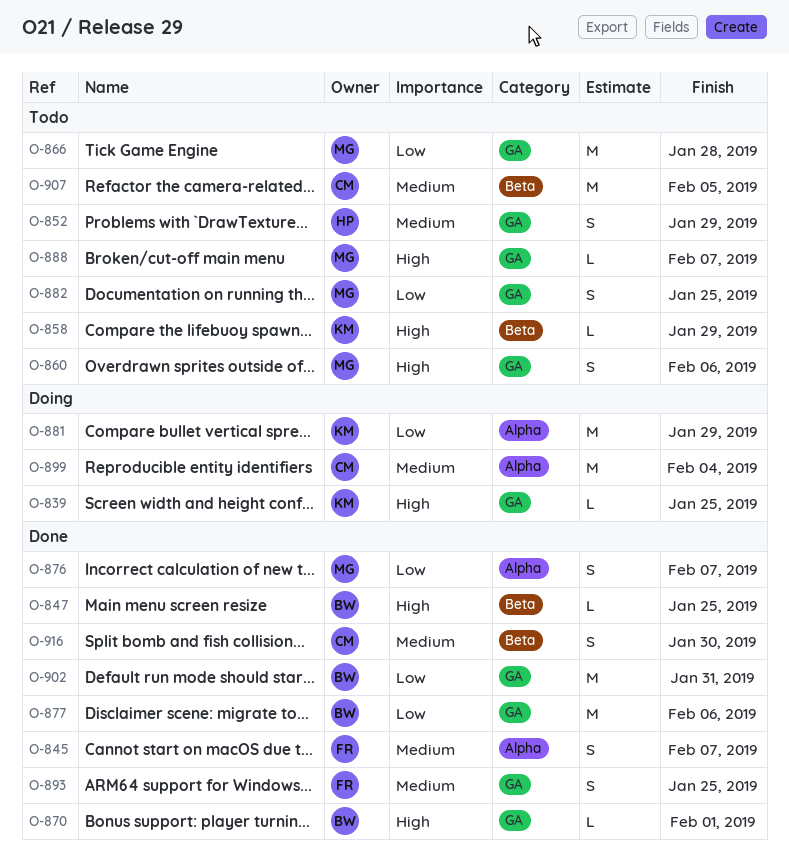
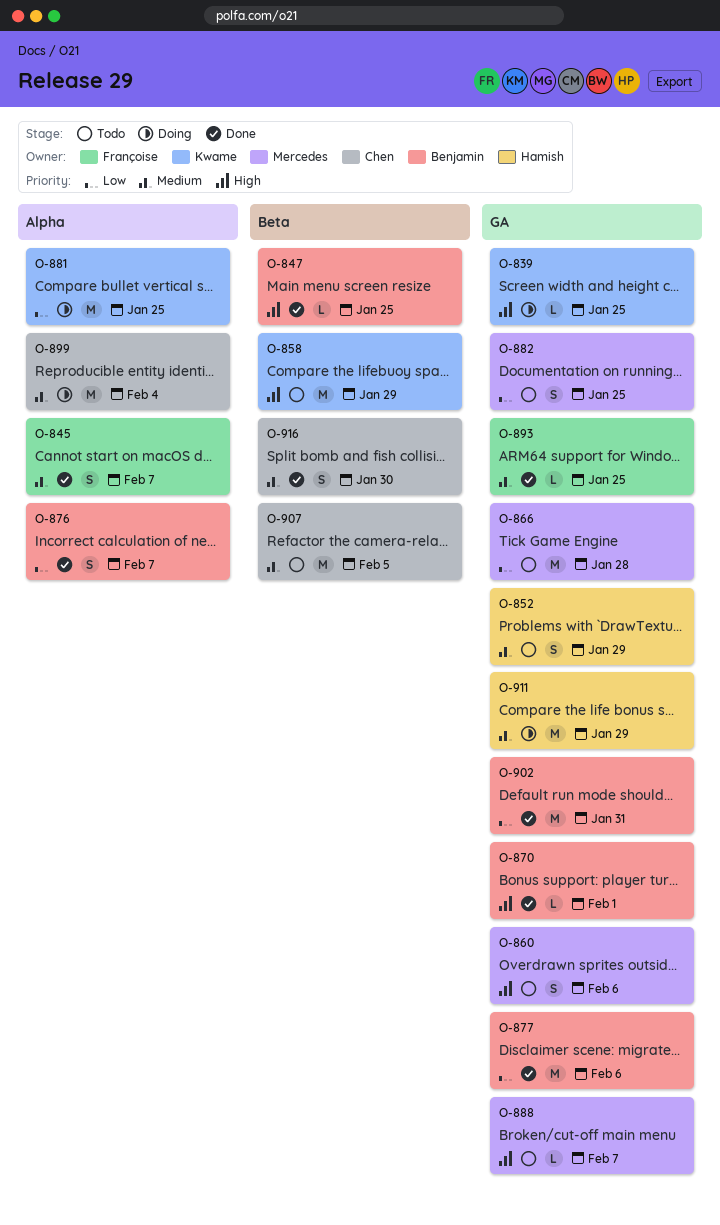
O-858, estimate: L -> M
O-876, owner: Mercedes -> Benjamin
O-881, due: Jan 29 -> Jan 25
O-893, estimate: S -> L
O-911: none -> present

